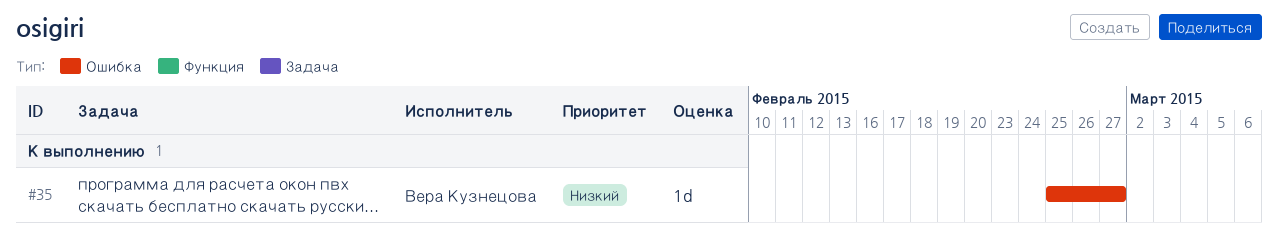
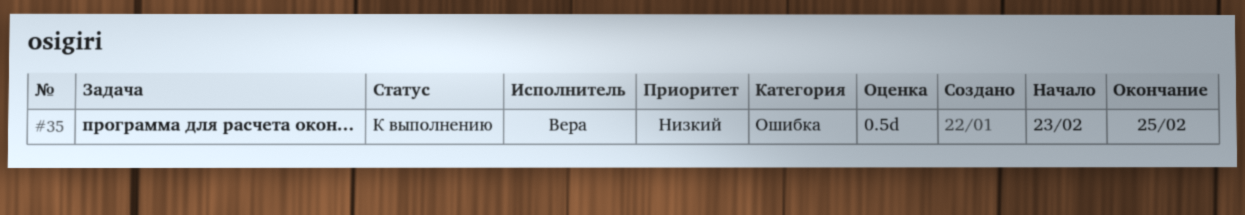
#35, estimate: 1d -> 0.5d
#35, start: Feb 25 -> Feb 23
#35, due: Feb 27 -> Feb 25

